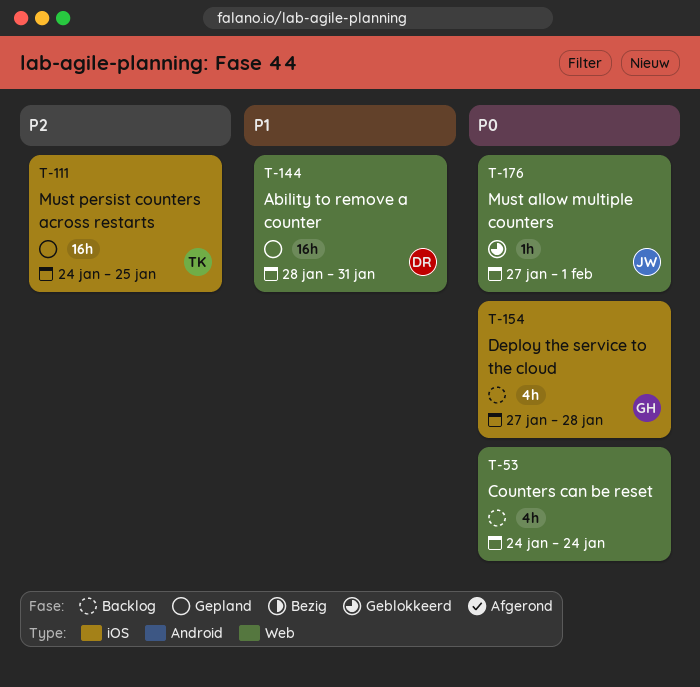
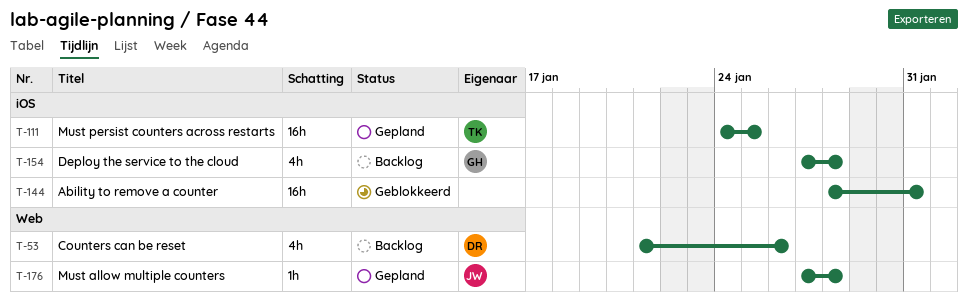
T-53, owner: none -> DR
T-53, start: Jan 24 -> Jan 21
T-53, due: Jan 24 -> Jan 26
T-144, status: Gepland -> Geblokkeerd
T-144, owner: DR -> none
T-144, label: Web -> iOS
T-176, status: Geblokkeerd -> Gepland
T-176, due: Feb 1 -> Jan 28

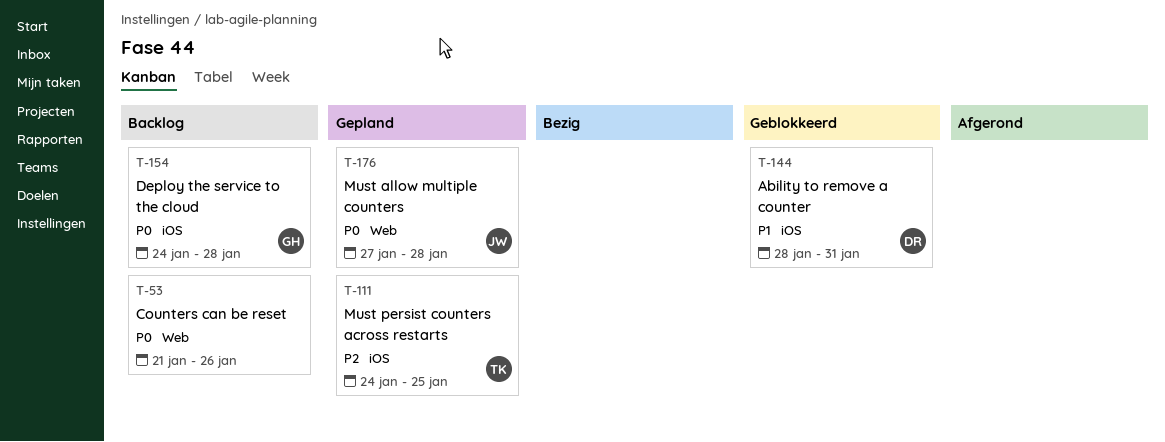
T-53, owner: DR -> none
T-144, owner: none -> DR
T-154, start: Jan 27 -> Jan 24

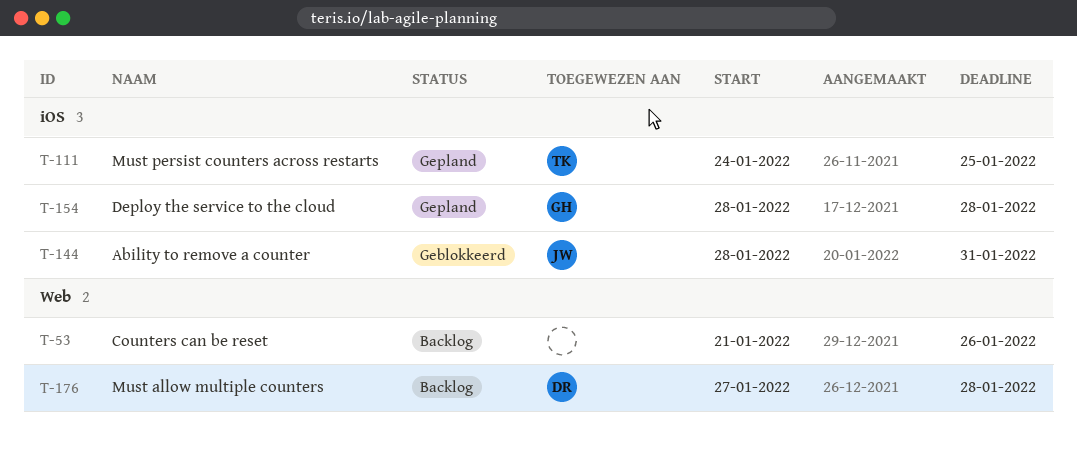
T-144, owner: DR -> JW
T-154, status: Backlog -> Gepland
T-154, start: Jan 24 -> Jan 28
T-176, status: Gepland -> Backlog
T-176, owner: JW -> DR

